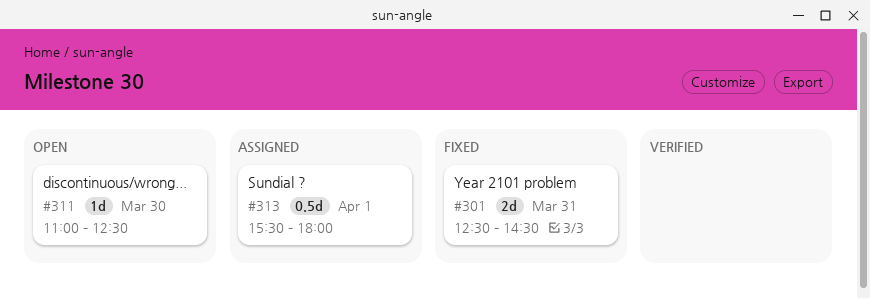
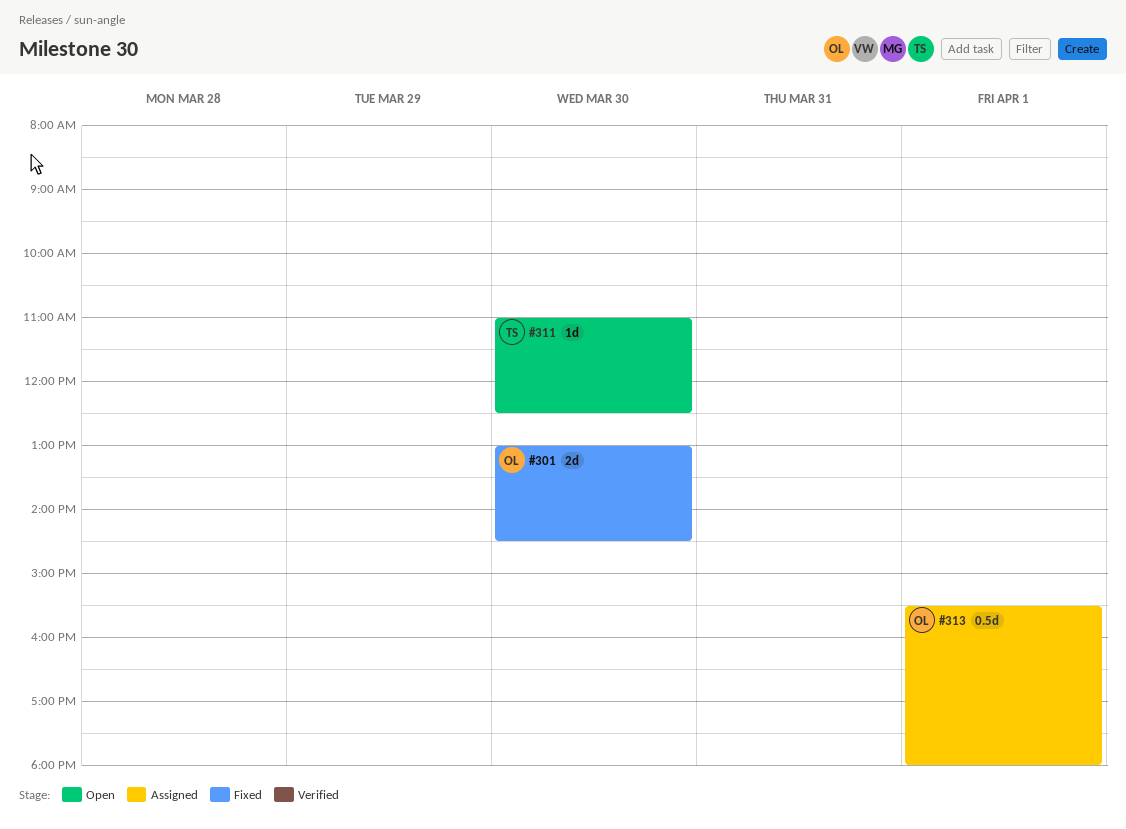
#301, day: Mar 31 -> Mar 30
#301, begins: 12:30 -> 13:00

